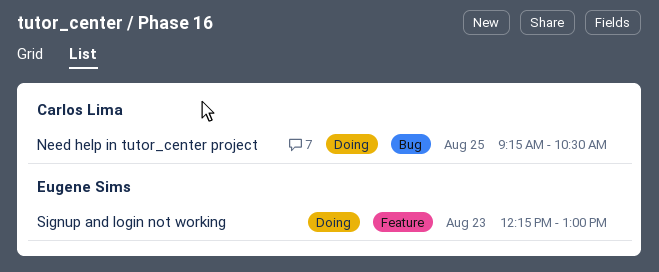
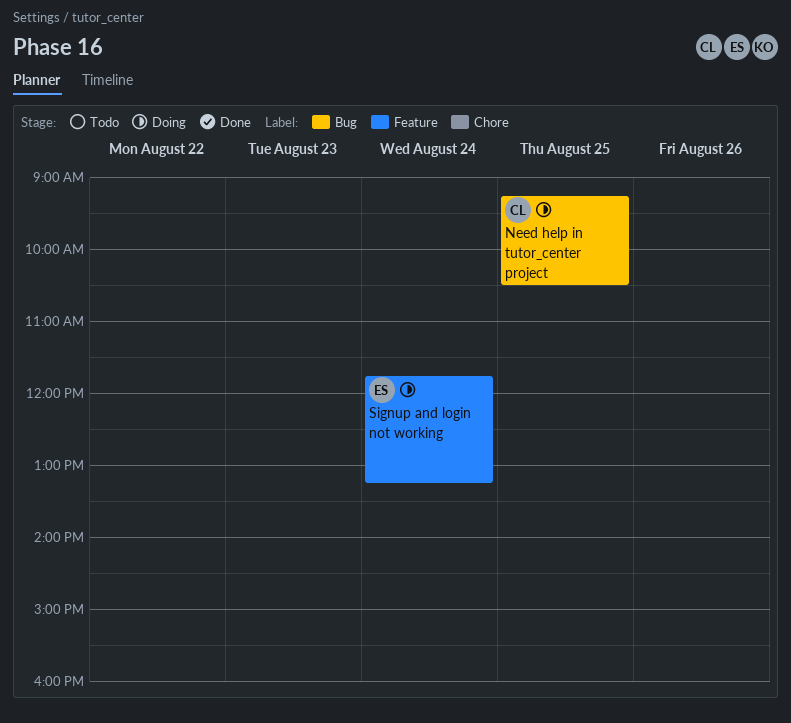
Signup and login not working, day: Aug 23 -> Aug 24
Signup and login not working, begins: 12:15 -> 11:45
Signup and login not working, ends: 13:00 -> 13:15

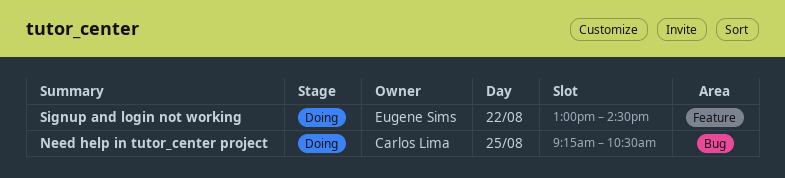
Signup and login not working, day: Aug 24 -> Aug 22
Signup and login not working, begins: 11:45 -> 13:00
Signup and login not working, ends: 13:15 -> 14:30

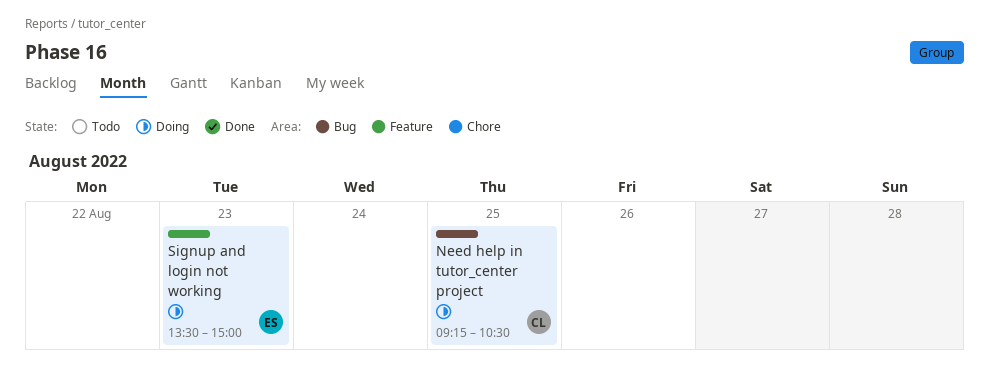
Signup and login not working, day: Aug 22 -> Aug 23
Signup and login not working, begins: 13:00 -> 13:30
Signup and login not working, ends: 14:30 -> 15:00

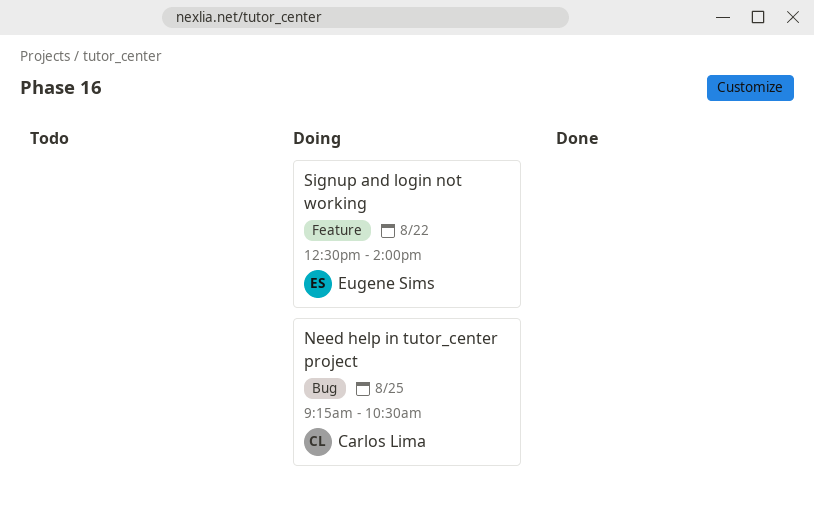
Signup and login not working, day: Aug 23 -> Aug 22
Signup and login not working, begins: 13:30 -> 12:30
Signup and login not working, ends: 15:00 -> 14:00

